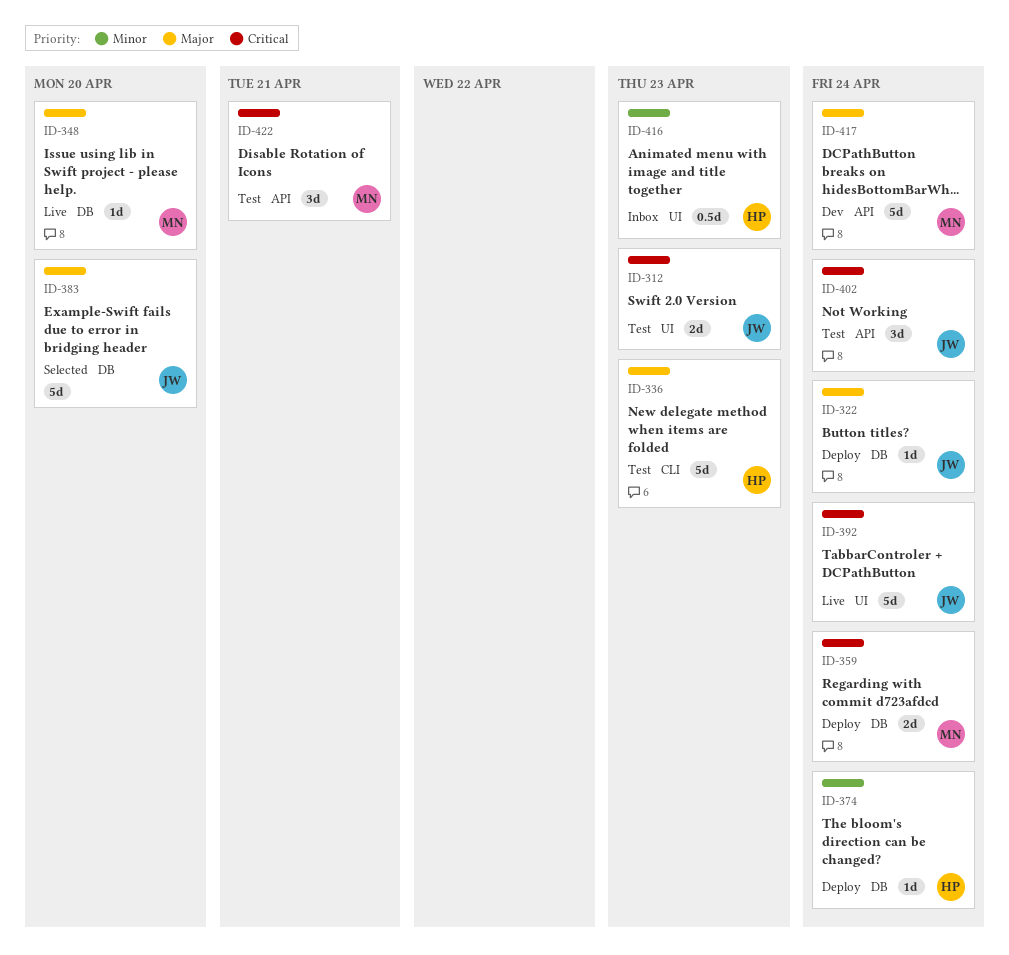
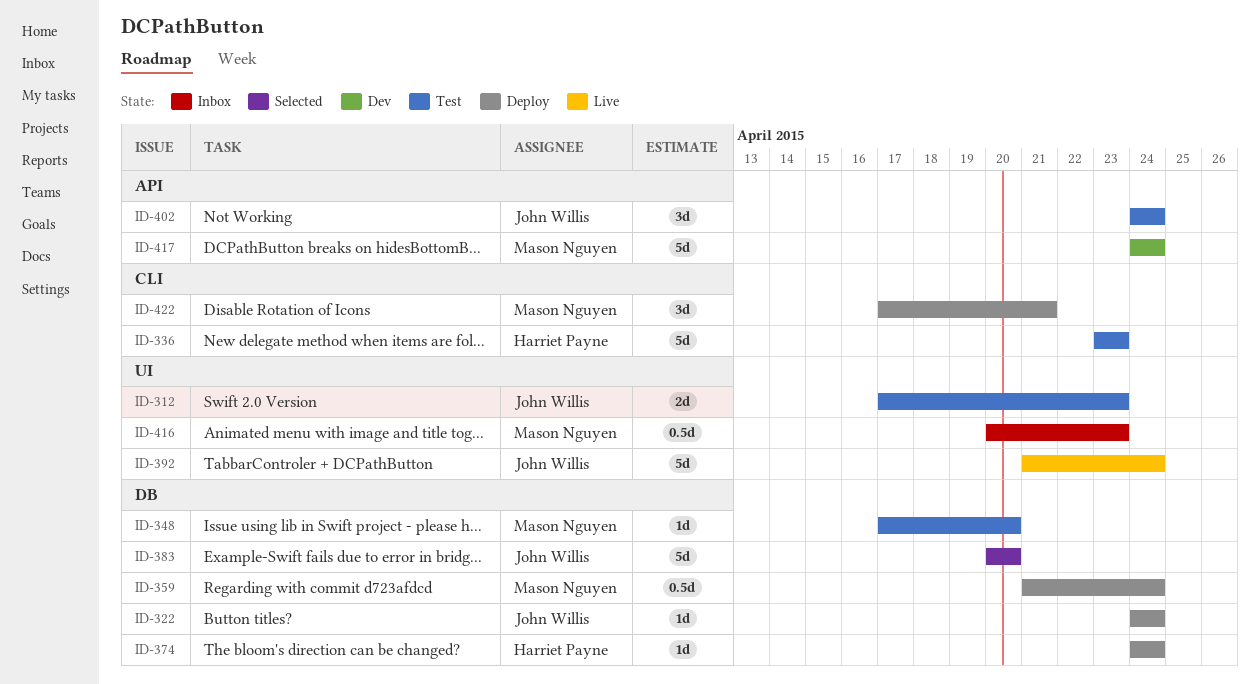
ID-348, status: Live -> Test
ID-359, estimate: 2d -> 0.5d
ID-416, owner: Harriet Payne -> Mason Nguyen
ID-422, status: Test -> Deploy
ID-422, label: API -> CLI

